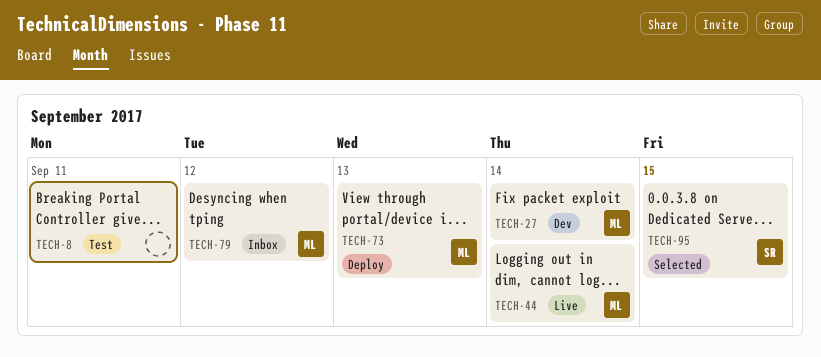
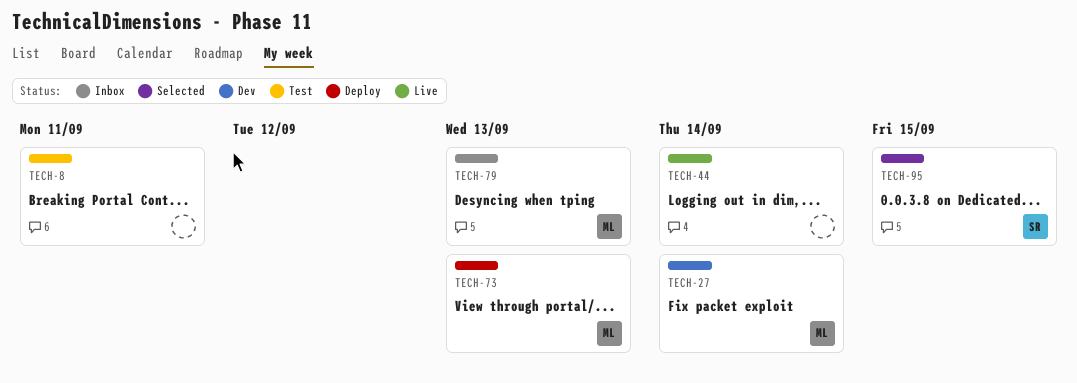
TECH-44, owner: ML -> none
TECH-79, due: Sep 12 -> Sep 13

